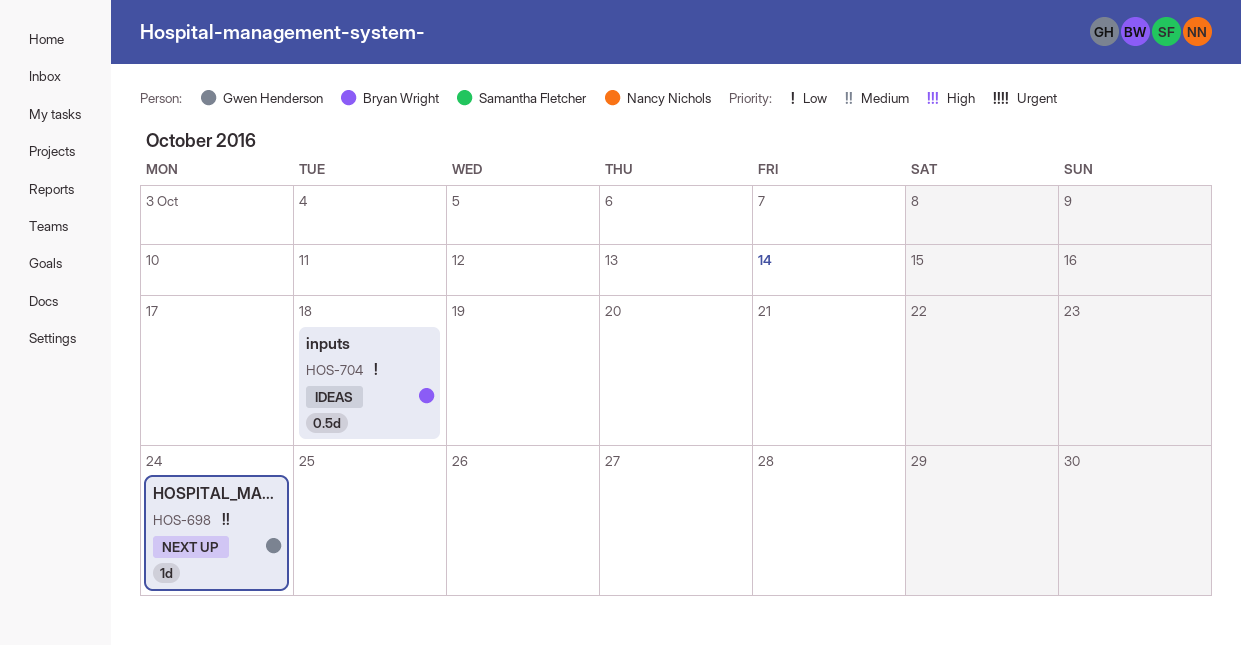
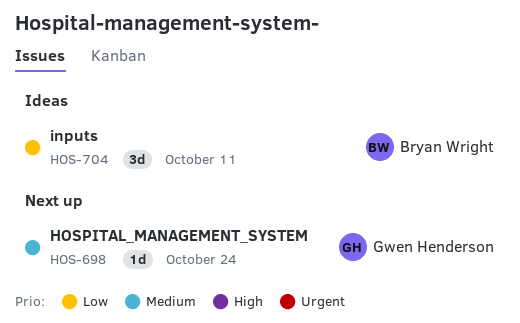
HOS-704, estimate: 0.5d -> 3d
HOS-704, due: Oct 18 -> Oct 11

